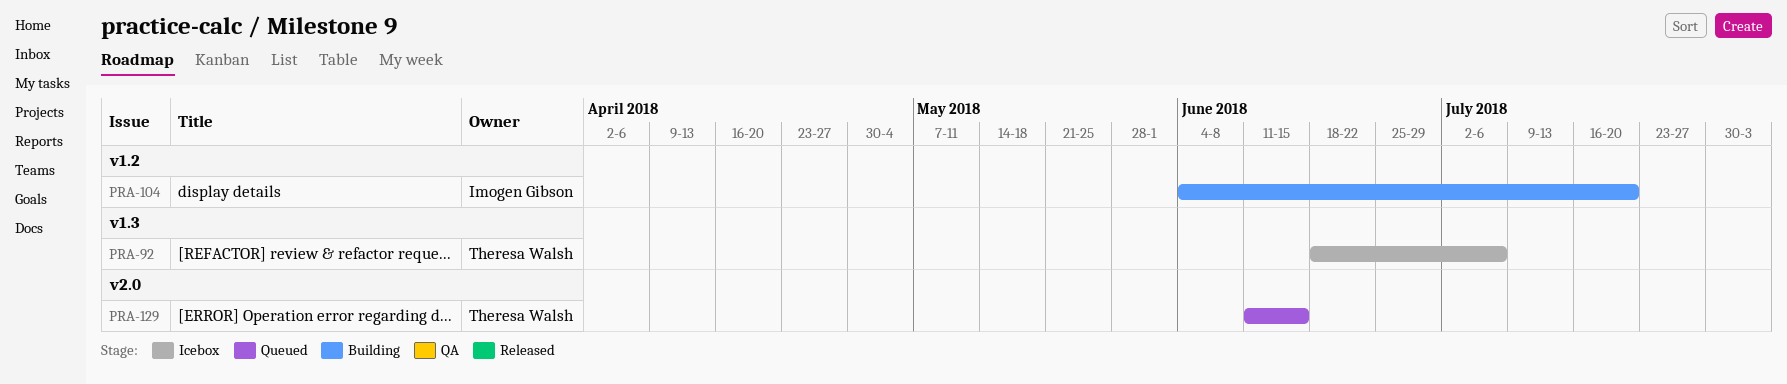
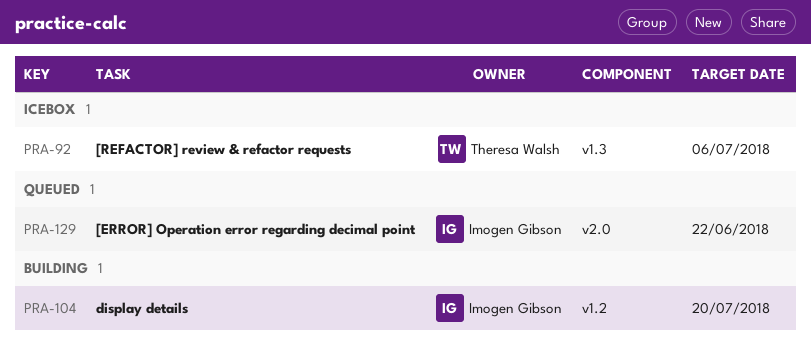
PRA-129, owner: Theresa Walsh -> Imogen Gibson
PRA-129, due: Jun 15 -> Jun 22

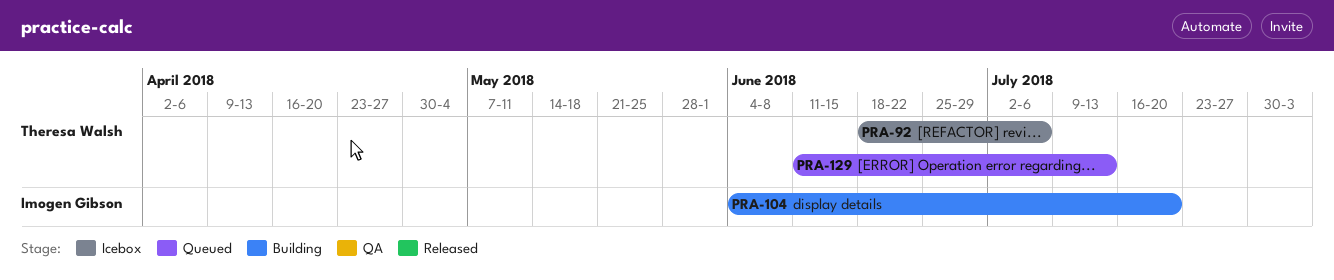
PRA-129, owner: Imogen Gibson -> Theresa Walsh
PRA-129, due: Jun 22 -> Jul 13

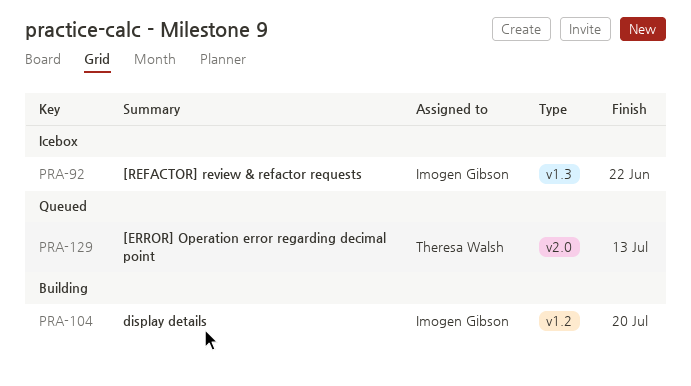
PRA-92, owner: Theresa Walsh -> Imogen Gibson
PRA-92, due: Jul 6 -> Jun 22

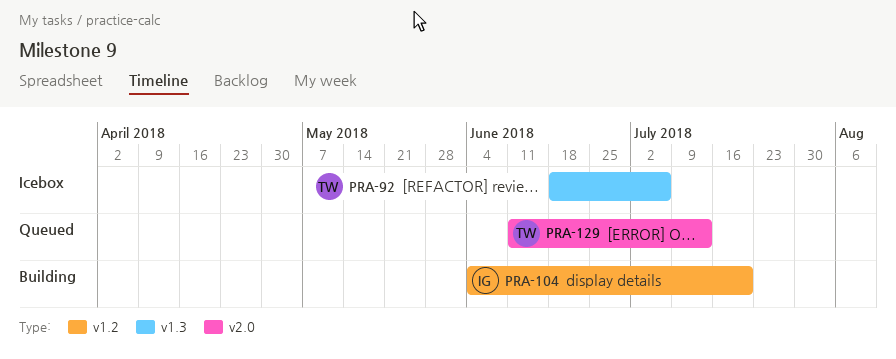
PRA-92, owner: Imogen Gibson -> Theresa Walsh
PRA-92, due: Jun 22 -> Jul 6

